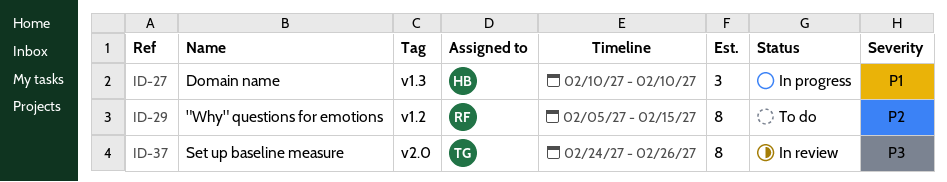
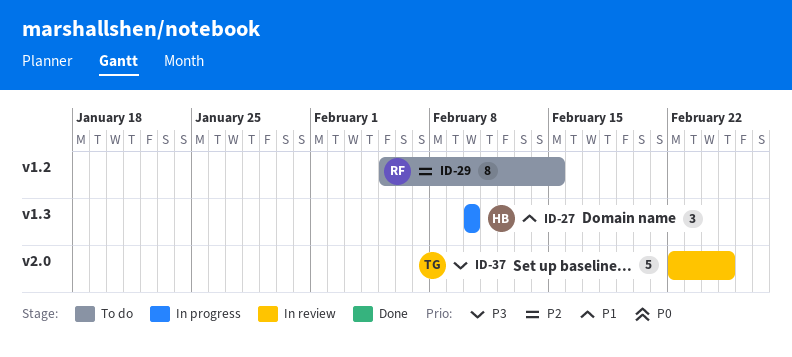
ID-37, estimate: 8 -> 5
ID-37, start: Feb 24 -> Feb 22
ID-37, due: Feb 26 -> Feb 25

